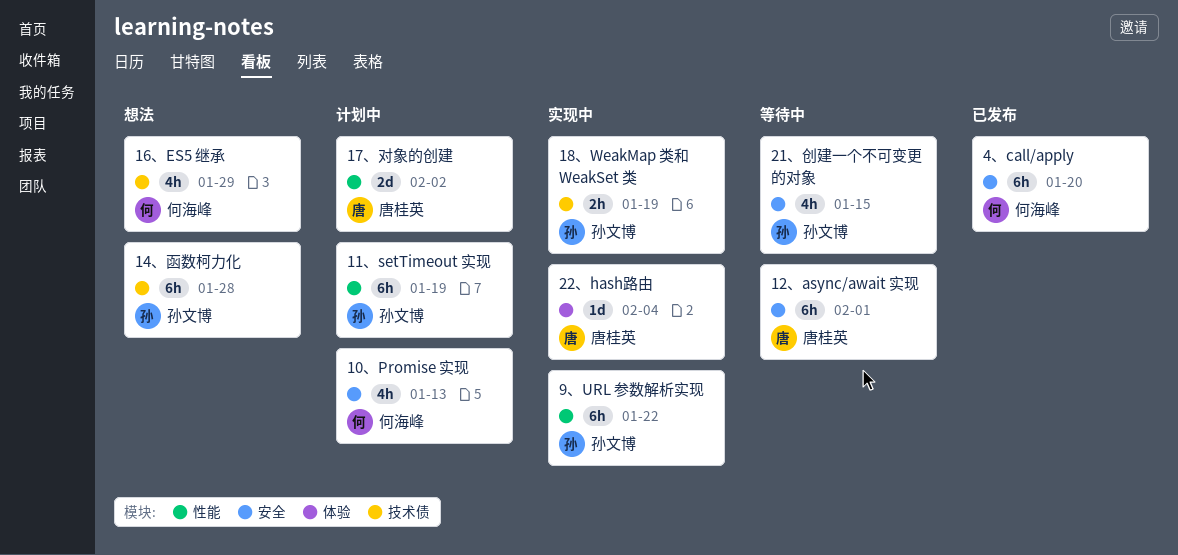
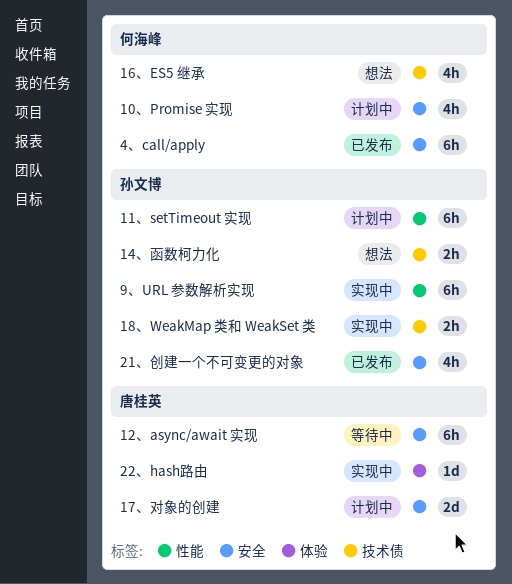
14、函数柯力化, estimate: 6h -> 2h
17、对象的创建, label: 性能 -> 安全
21、创建一个不可变更的对象, status: 等待中 -> 已发布

